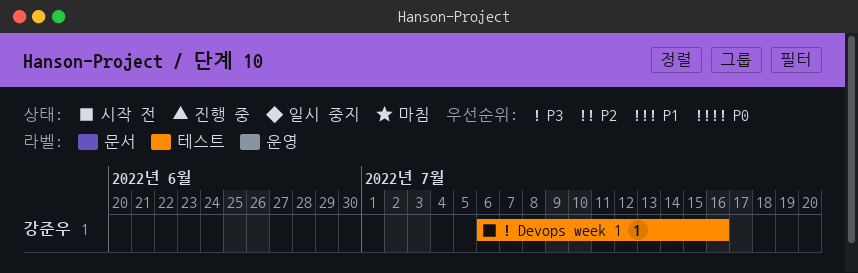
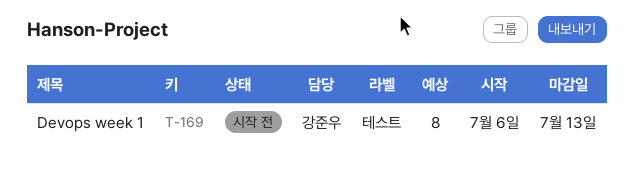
Devops week 1, estimate: 1 -> 8
Devops week 1, due: Jul 16 -> Jul 13

